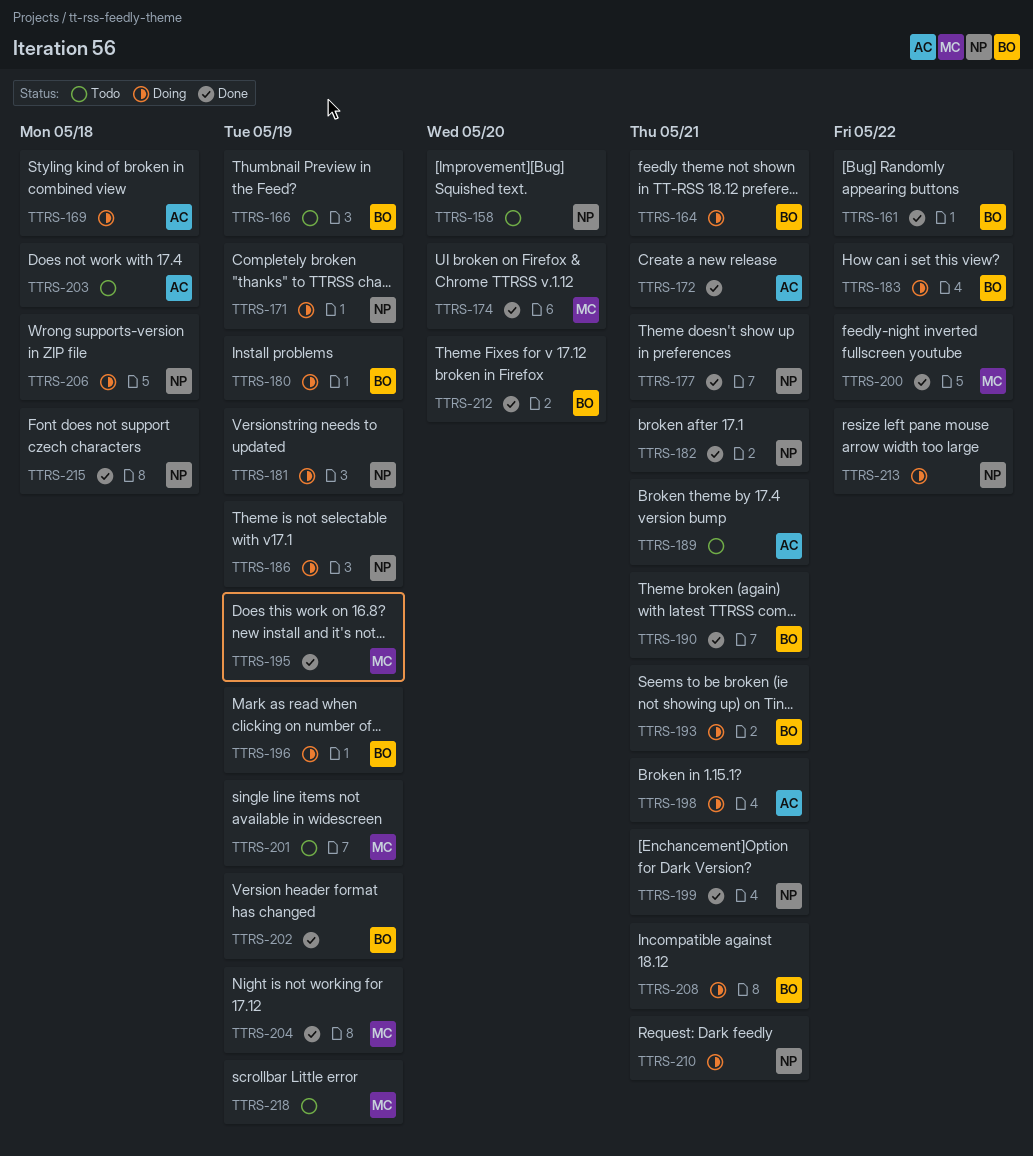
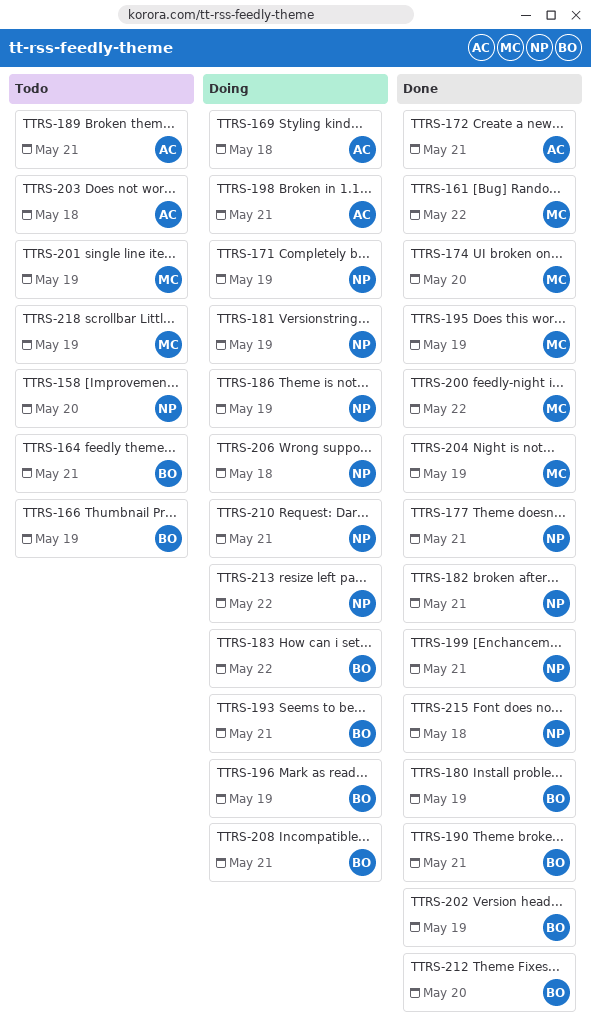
TTRS-161, owner: BO -> MC
TTRS-164, status: Doing -> Todo
TTRS-180, status: Doing -> Done

